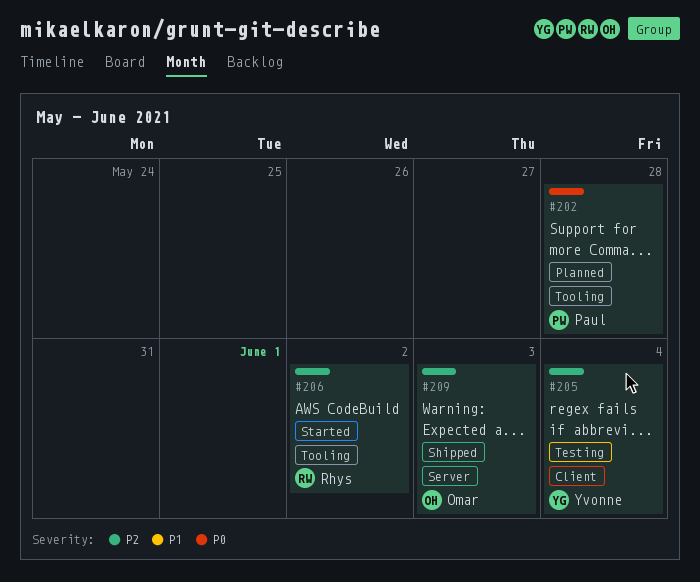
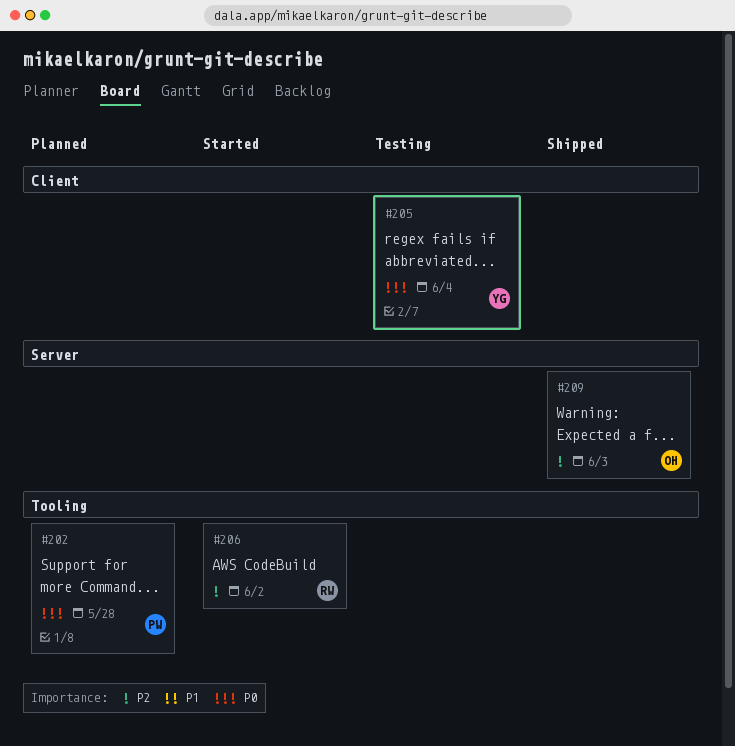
#205, priority: P2 -> P0

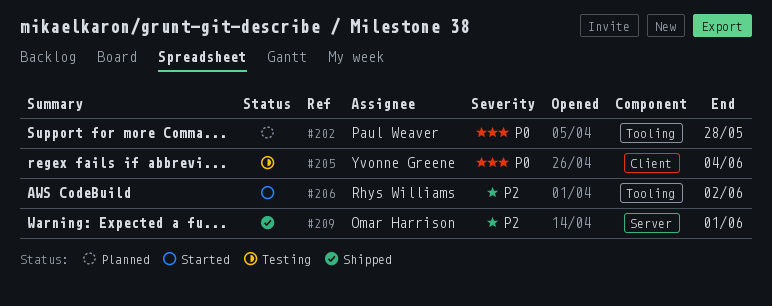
#209, due: Jun 3 -> Jun 1

